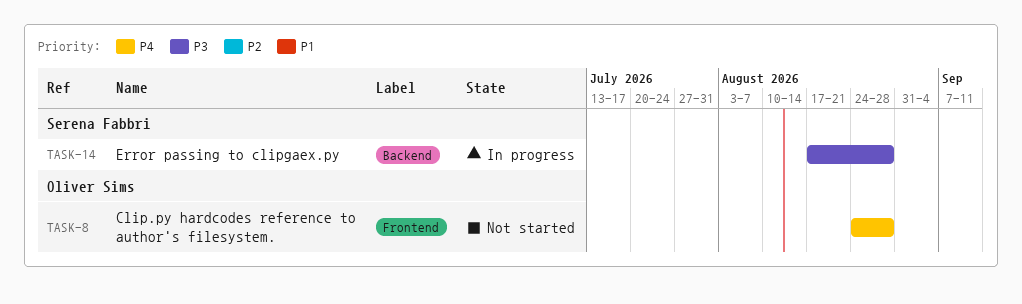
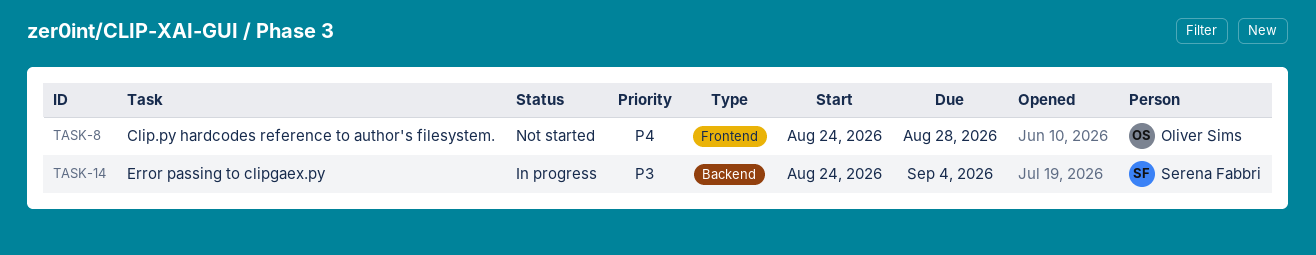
TASK-14, start: Aug 17 -> Aug 24
TASK-14, due: Aug 28 -> Sep 4

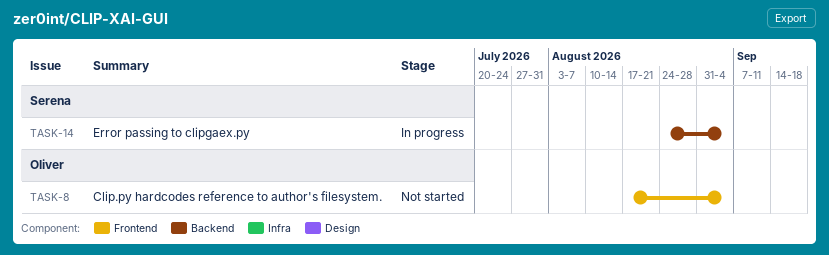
TASK-8, start: Aug 24 -> Aug 17
TASK-8, due: Aug 28 -> Sep 4

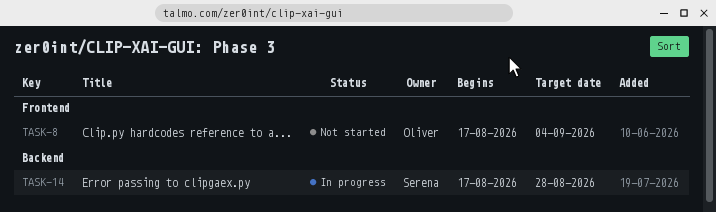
TASK-14, start: Aug 24 -> Aug 17
TASK-14, due: Sep 4 -> Aug 28

